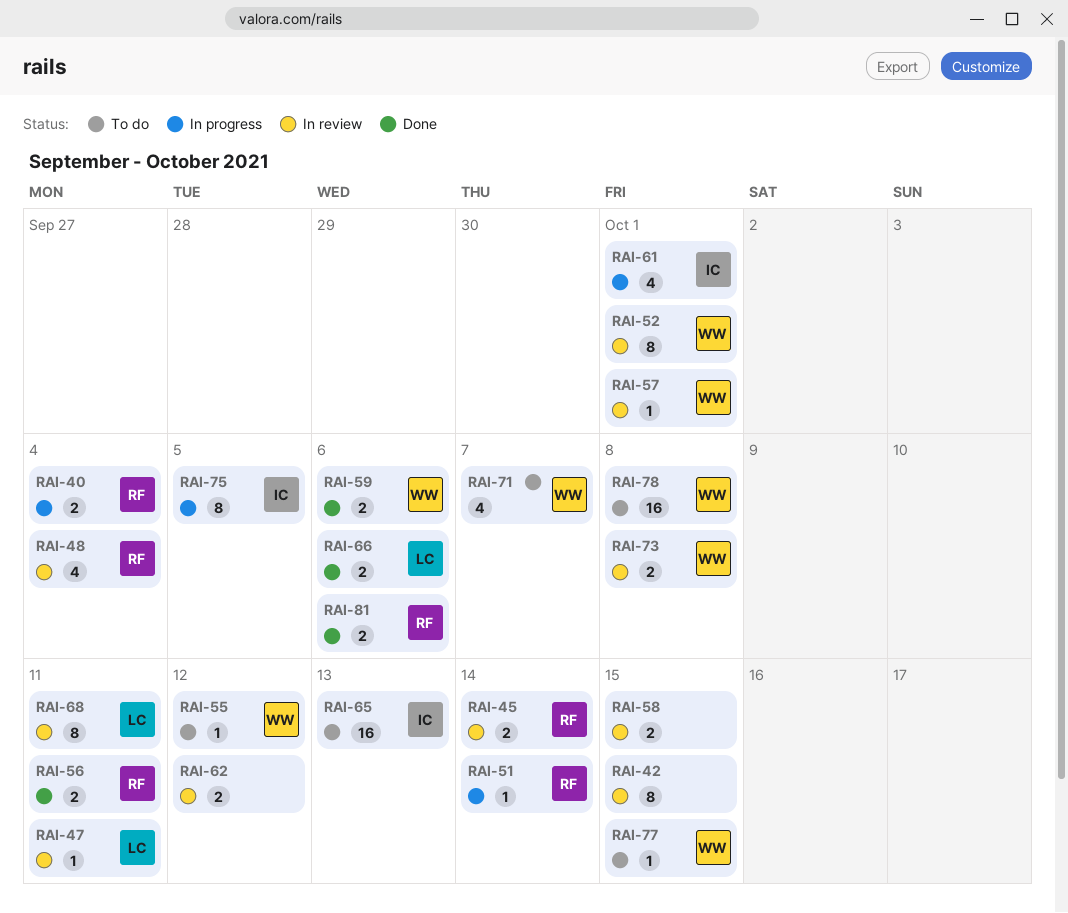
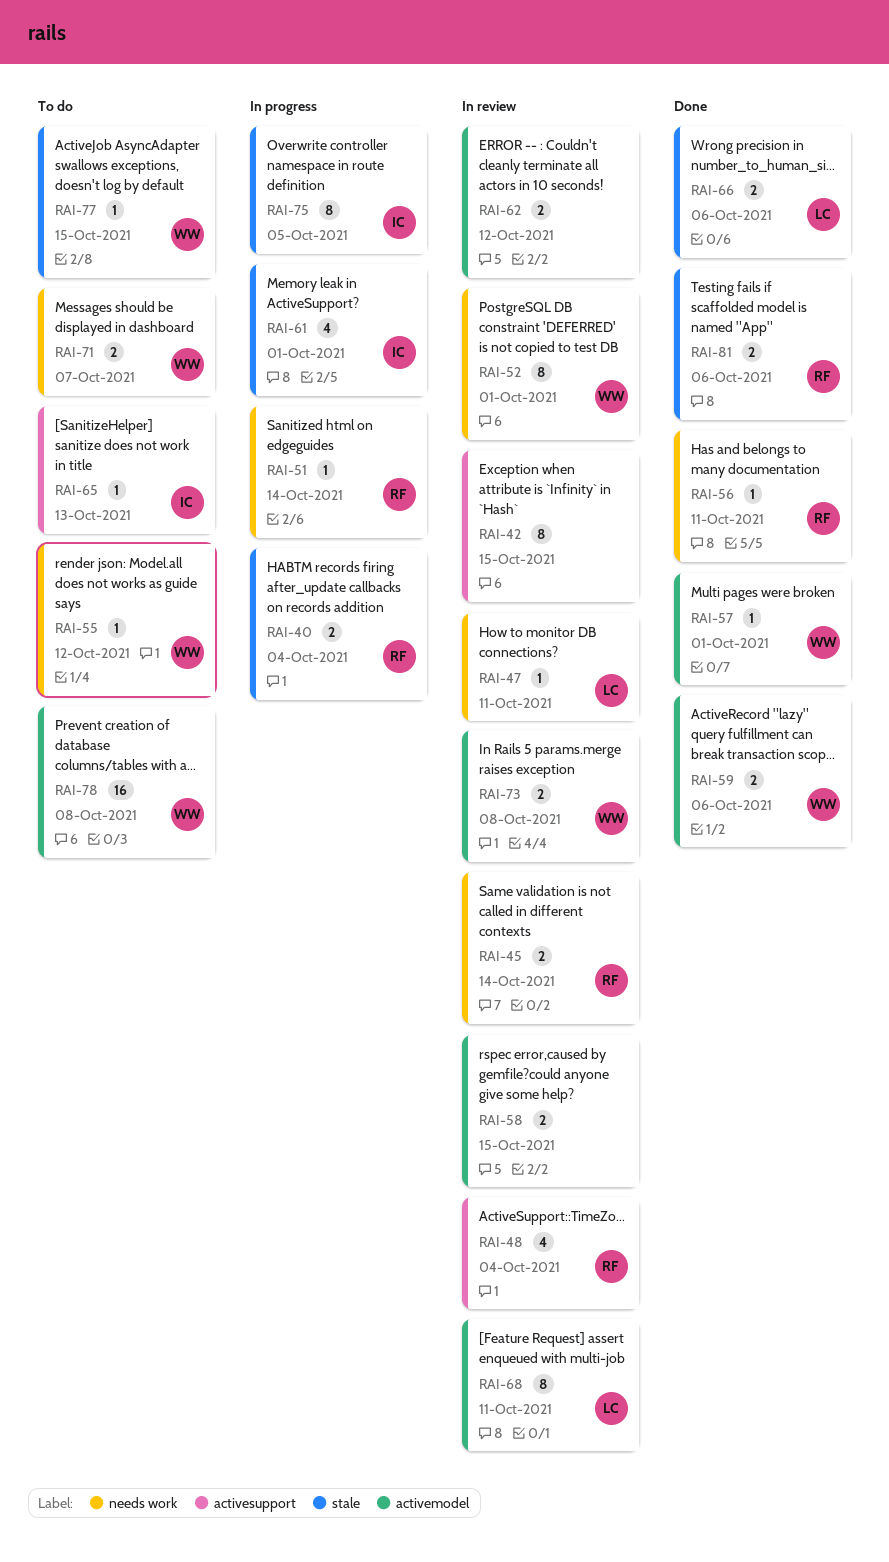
RAI-56, estimate: 2 -> 1
RAI-57, status: In review -> Done
RAI-65, estimate: 16 -> 1
RAI-71, estimate: 4 -> 2

